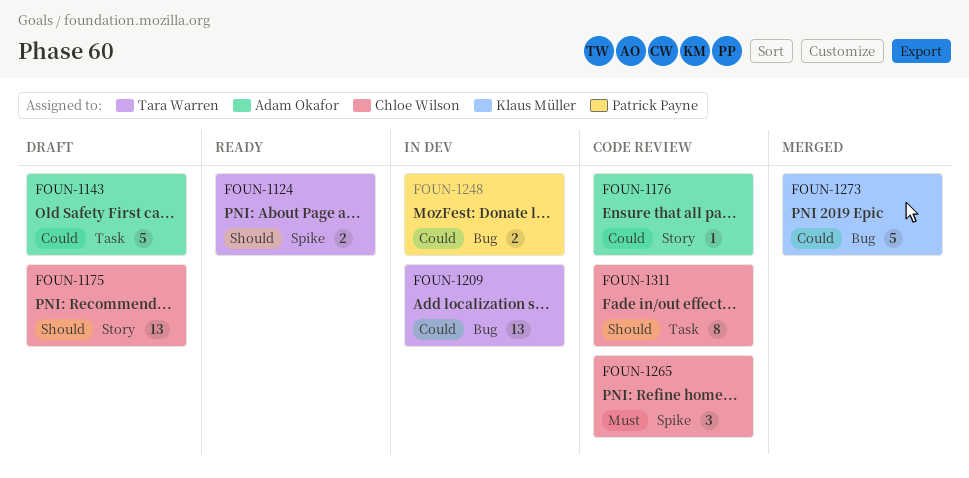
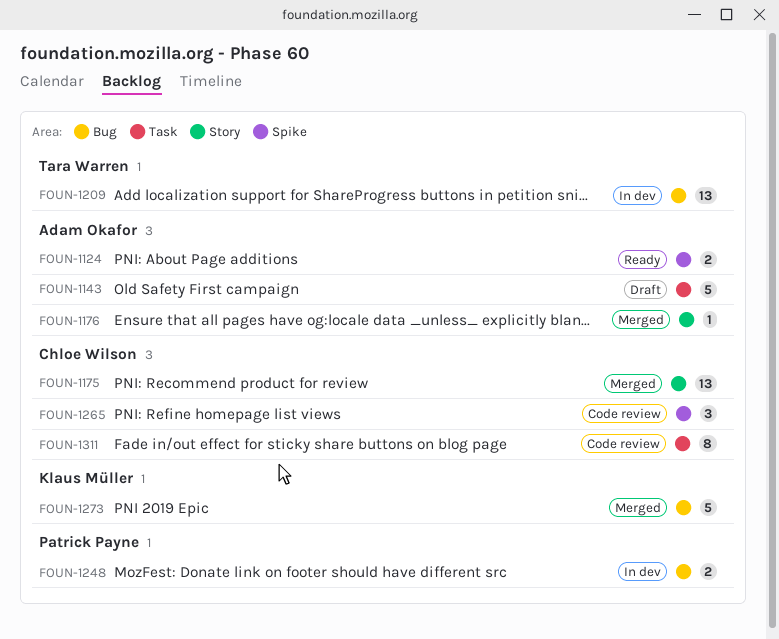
FOUN-1124, owner: Tara Warren -> Adam Okafor
FOUN-1175, status: Draft -> Merged
FOUN-1176, status: Code review -> Merged

